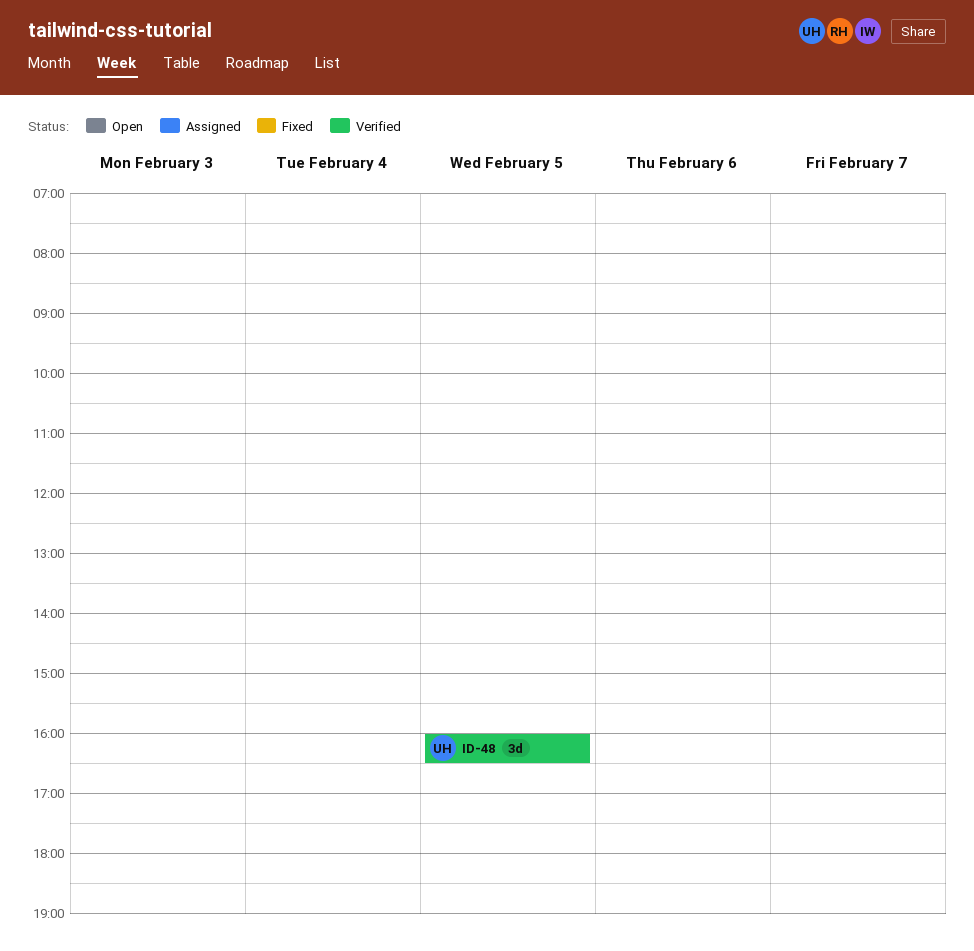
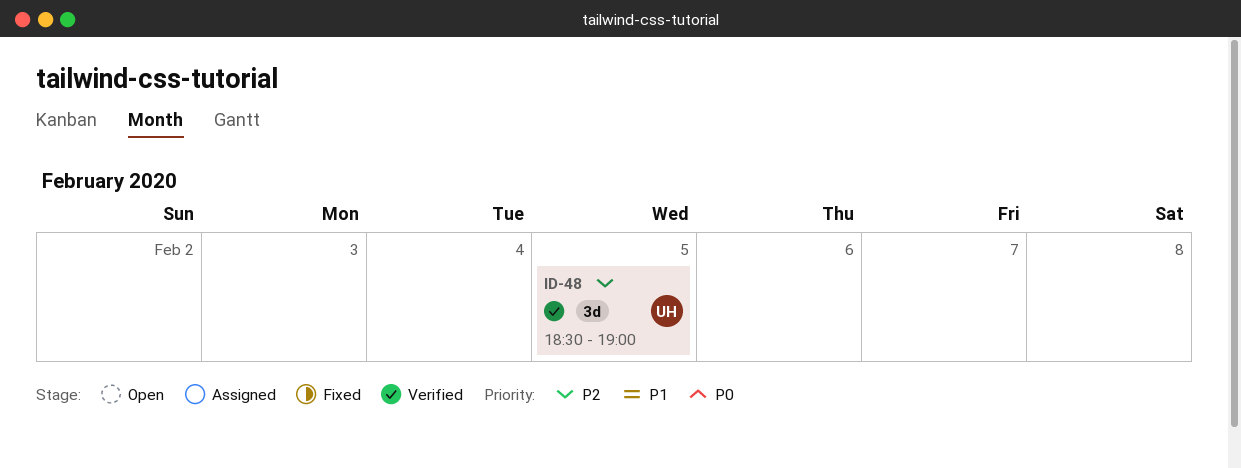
ID-48, begins: 16:00 -> 18:30
ID-48, ends: 16:30 -> 19:00

